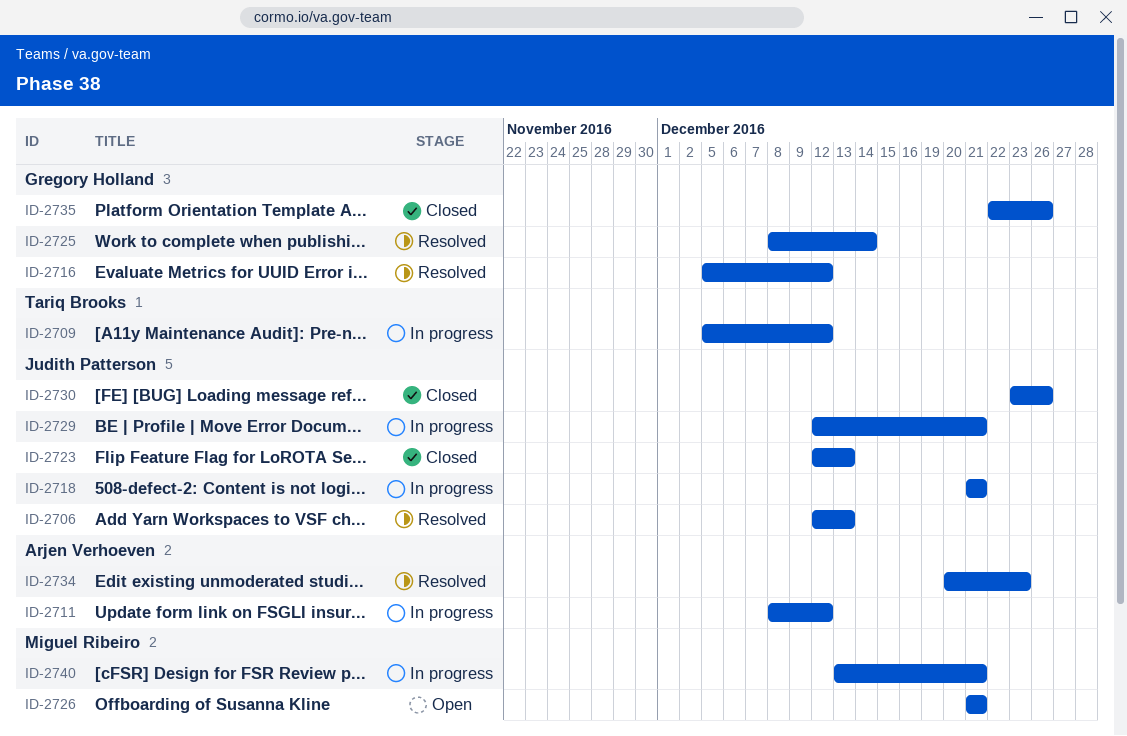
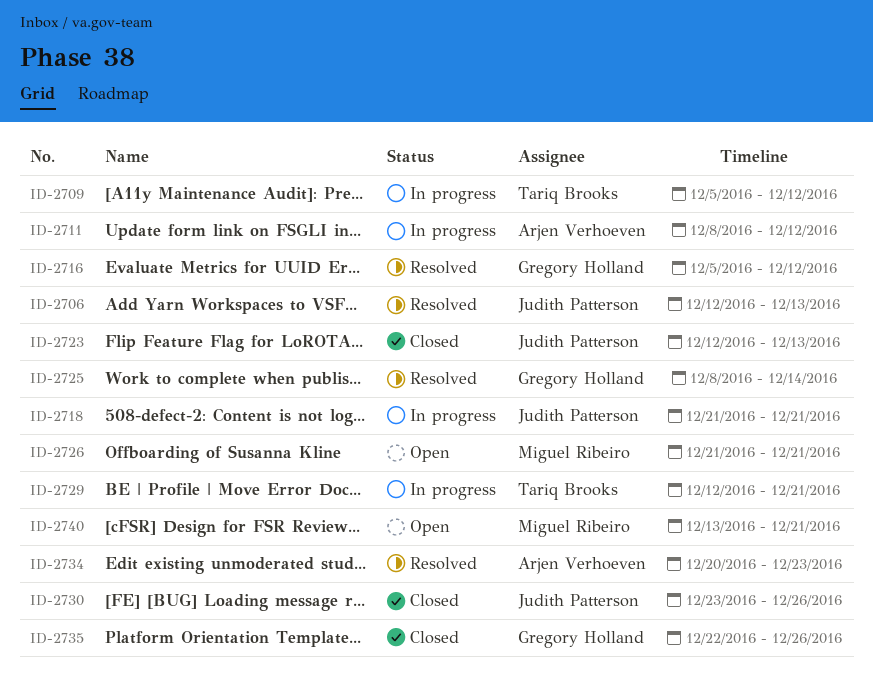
ID-2729, owner: Judith Patterson -> Tariq Brooks
ID-2740, status: In progress -> Open

